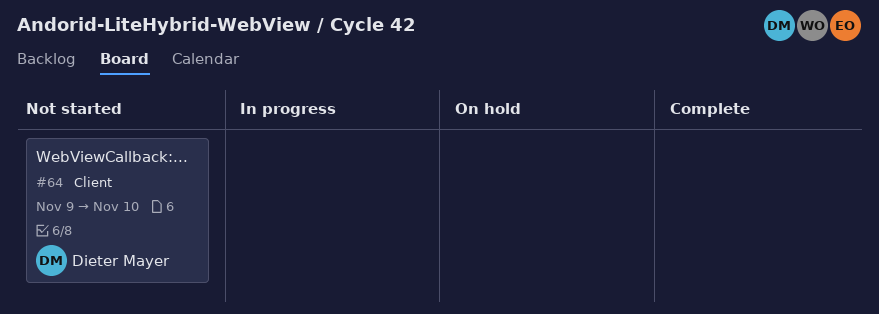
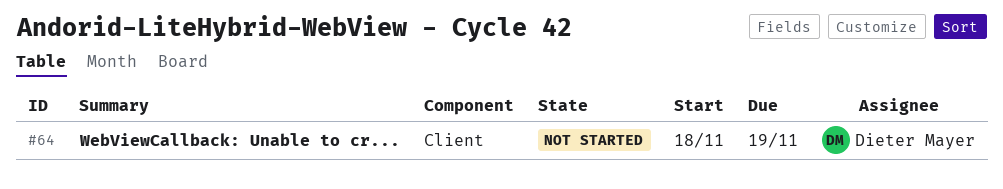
#64, start: Nov 9 -> Nov 18
#64, due: Nov 10 -> Nov 19

